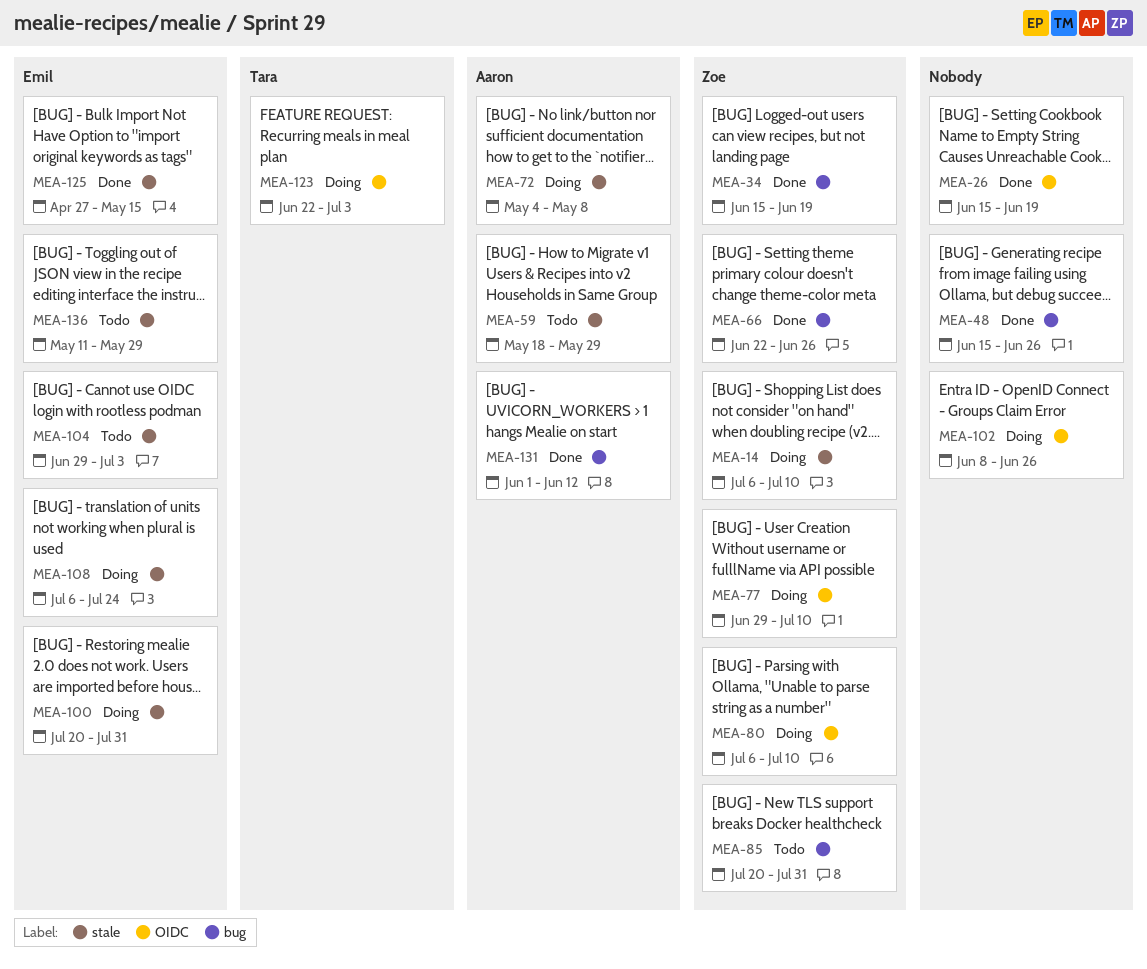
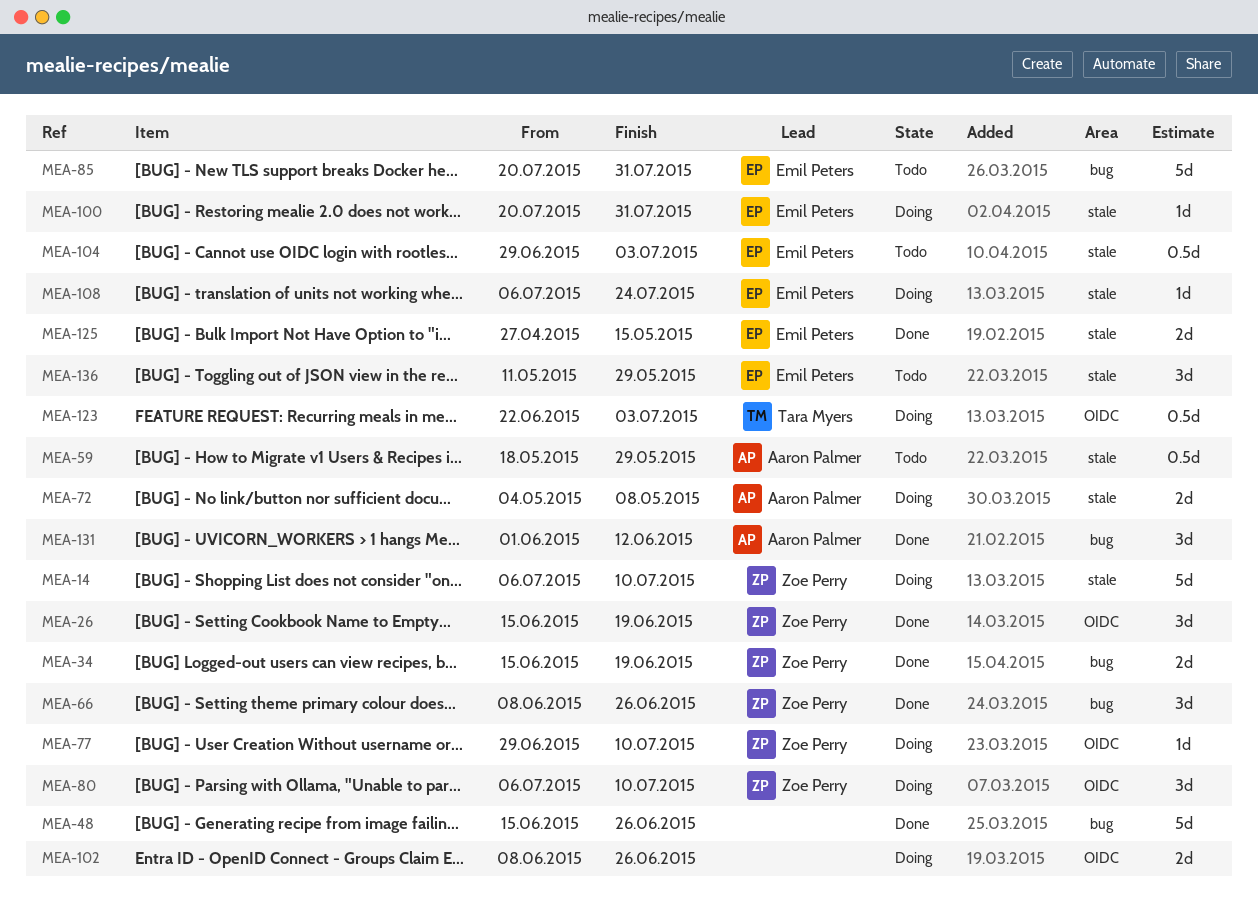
MEA-26, owner: none -> Zoe Perry
MEA-66, start: Jun 22 -> Jun 8
MEA-85, owner: Zoe Perry -> Emil Peters

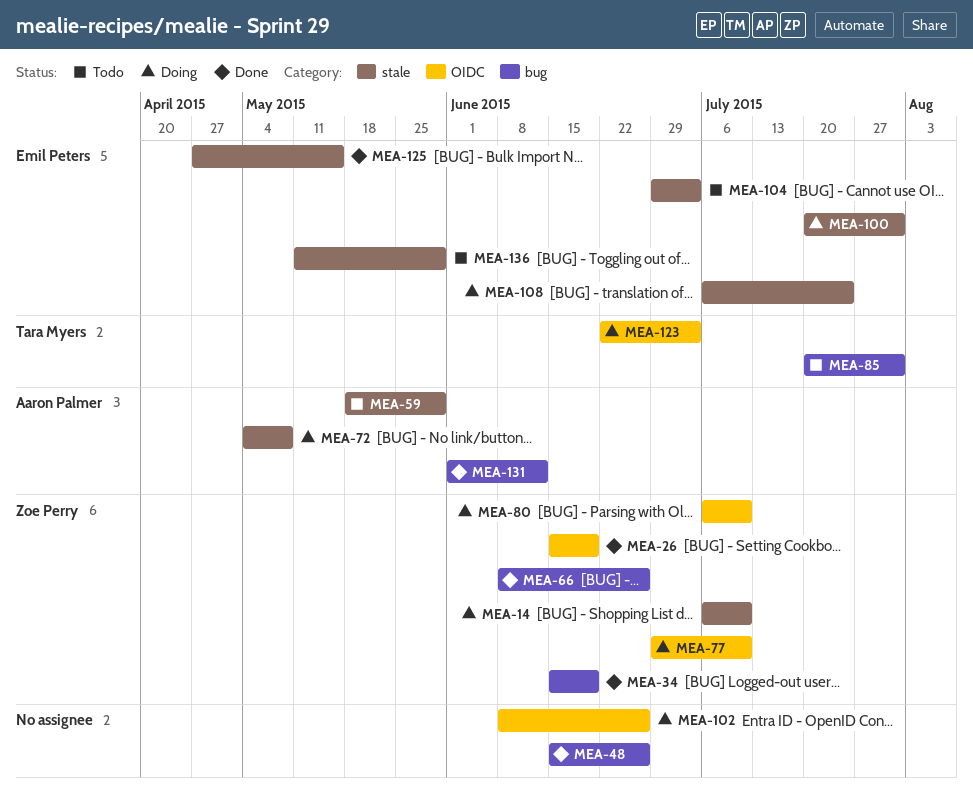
MEA-85, owner: Emil Peters -> Tara Myers

